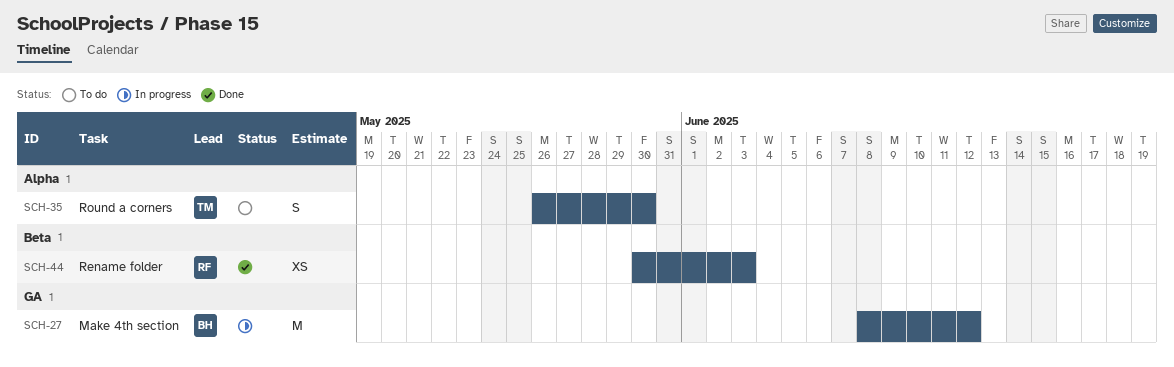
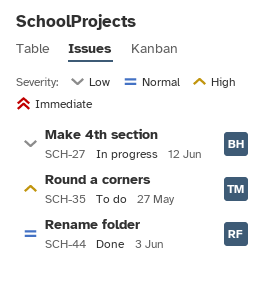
SCH-35, due: May 30 -> May 27

